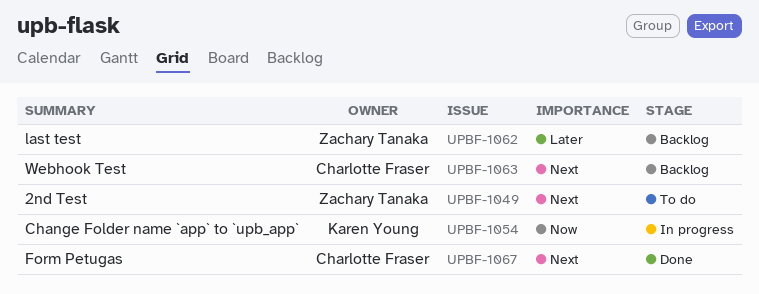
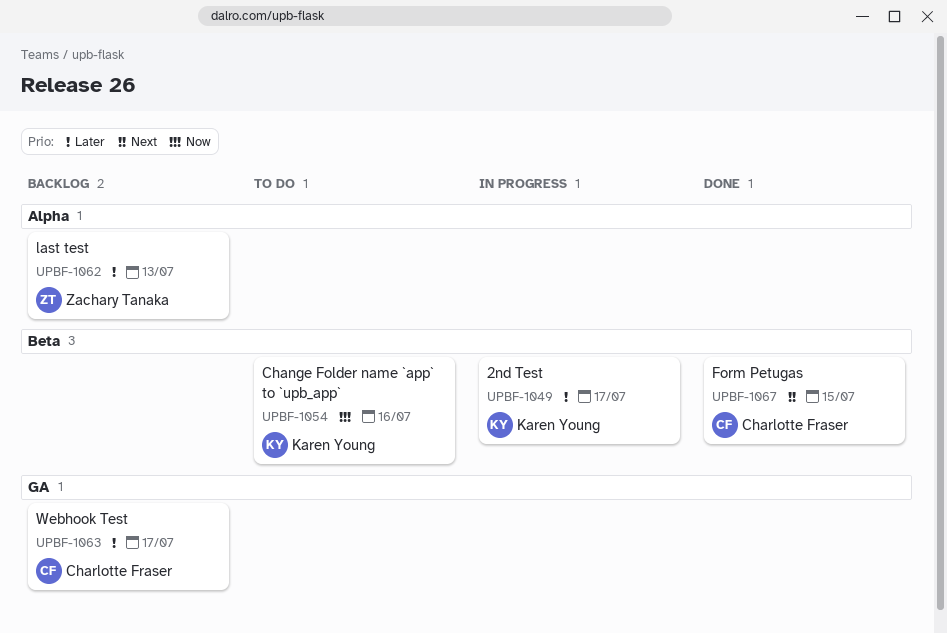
UPBF-1049, status: To do -> In progress
UPBF-1049, owner: Zachary Tanaka -> Karen Young
UPBF-1049, priority: Next -> Later
UPBF-1054, status: In progress -> To do
UPBF-1063, priority: Next -> Later

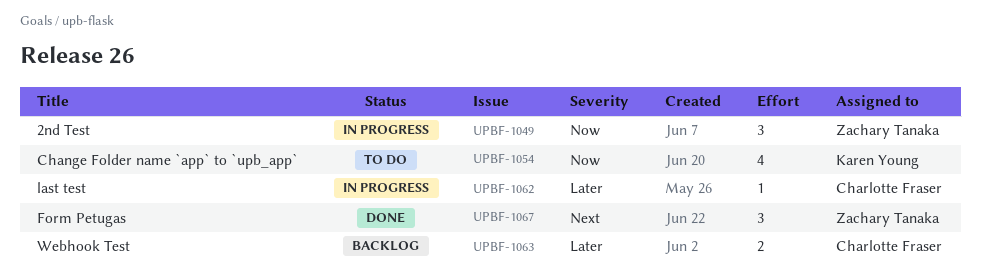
UPBF-1049, owner: Karen Young -> Zachary Tanaka
UPBF-1049, priority: Later -> Now
UPBF-1062, status: Backlog -> In progress
UPBF-1062, owner: Zachary Tanaka -> Charlotte Fraser
UPBF-1067, owner: Charlotte Fraser -> Zachary Tanaka

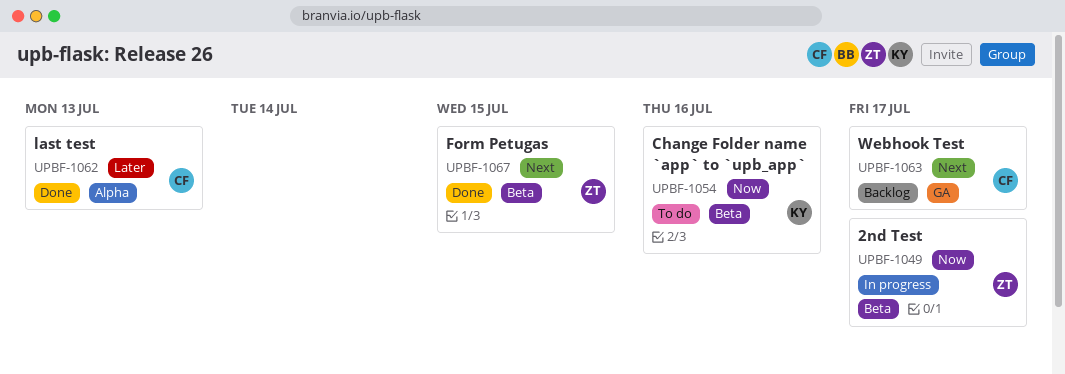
UPBF-1062, status: In progress -> Done
UPBF-1063, priority: Later -> Next

